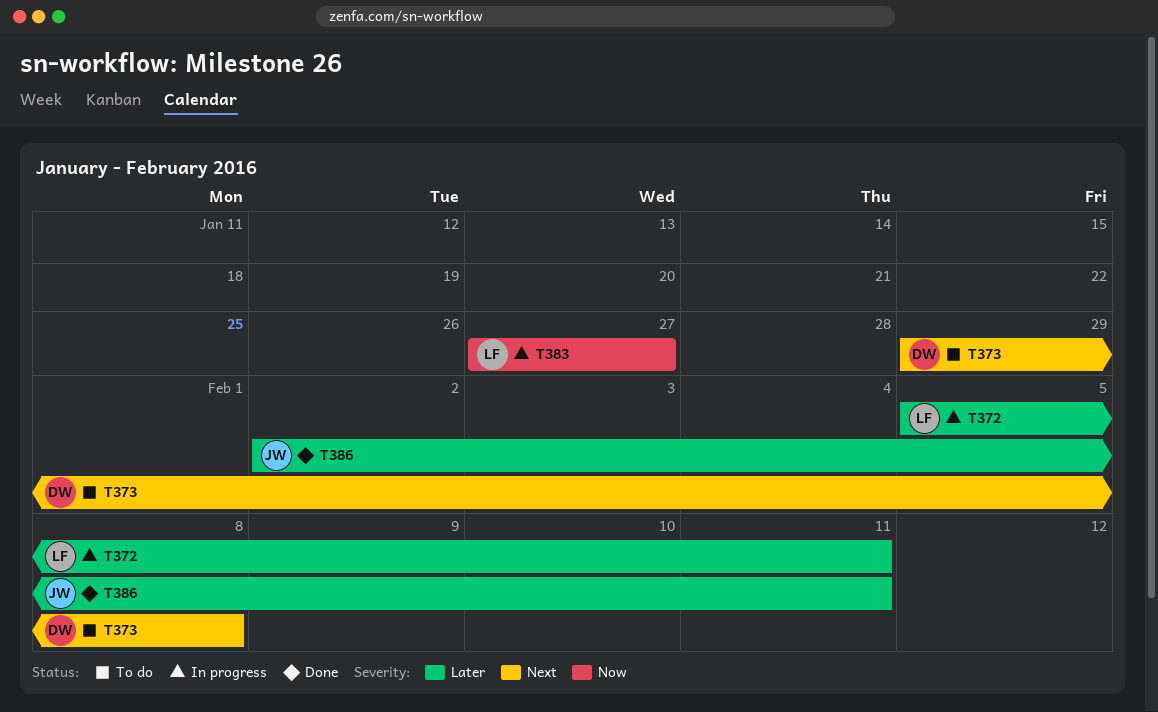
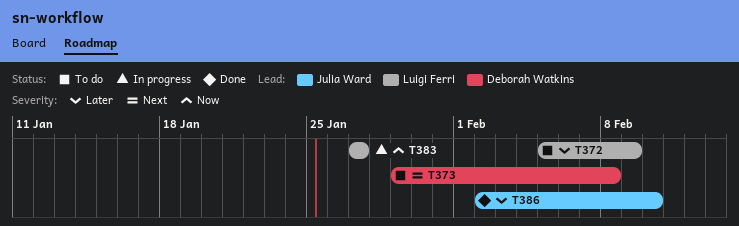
T372, status: In progress -> To do
T372, due: Feb 11 -> Feb 9
T386, due: Feb 11 -> Feb 10

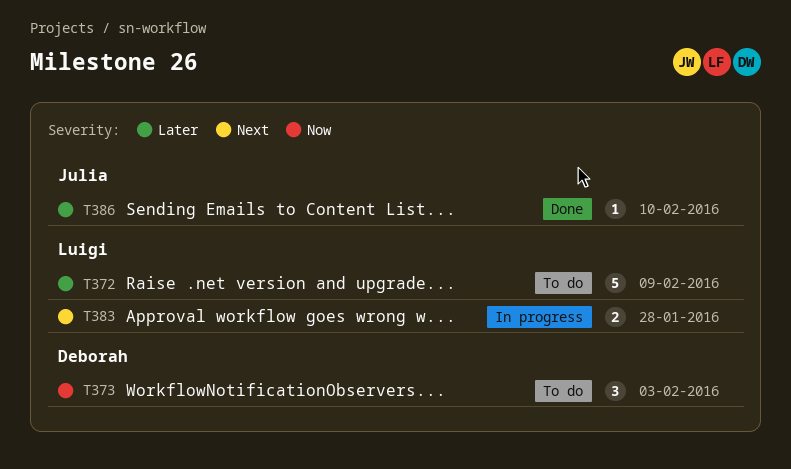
T373, priority: Next -> Now
T373, due: Feb 8 -> Feb 3
T383, priority: Now -> Next
T383, due: Jan 27 -> Jan 28

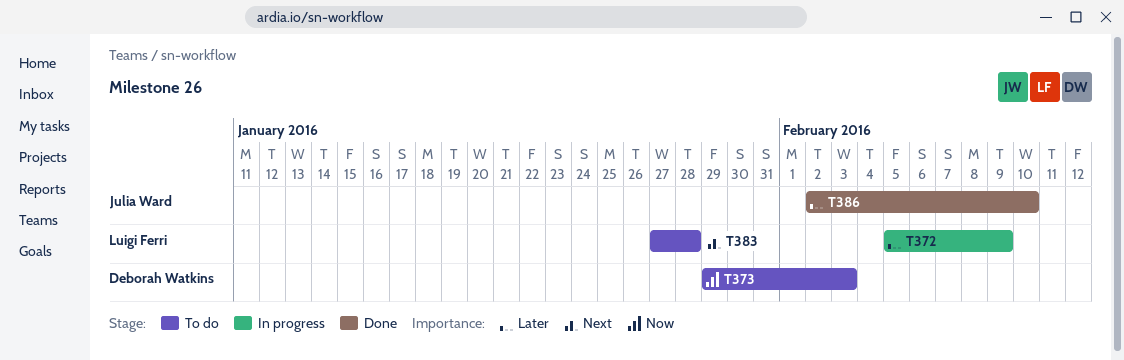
T372, status: To do -> In progress
T383, status: In progress -> To do

